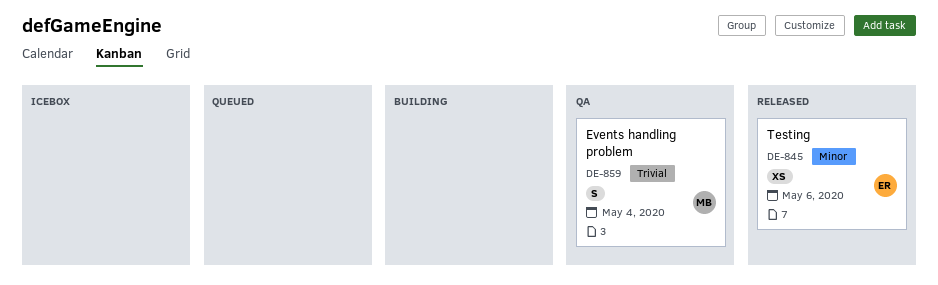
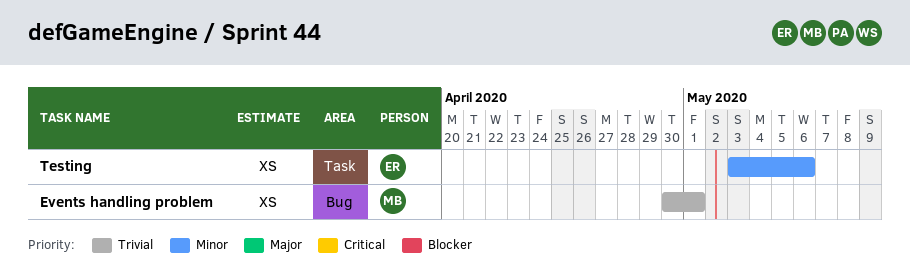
Events handling problem, estimate: S -> XS
Events handling problem, due: May 4 -> May 1

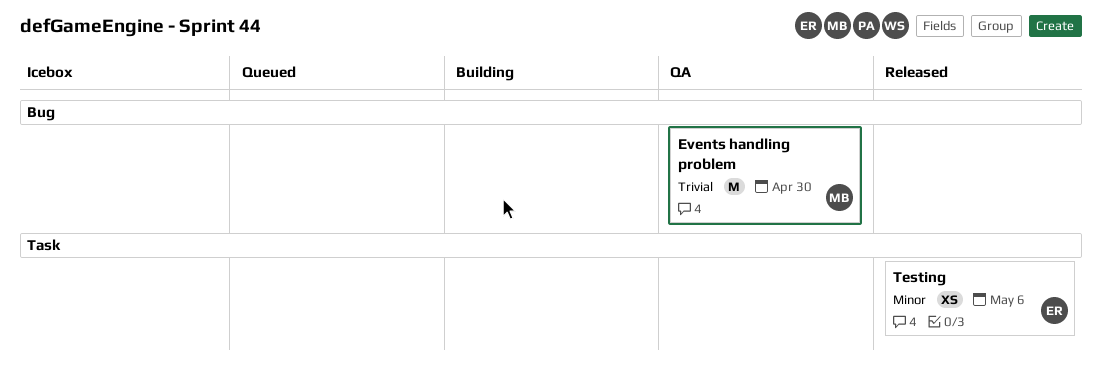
Events handling problem, estimate: XS -> M
Events handling problem, due: May 1 -> Apr 30

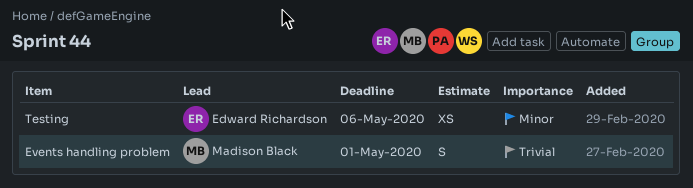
Events handling problem, estimate: M -> S
Events handling problem, due: Apr 30 -> May 1

